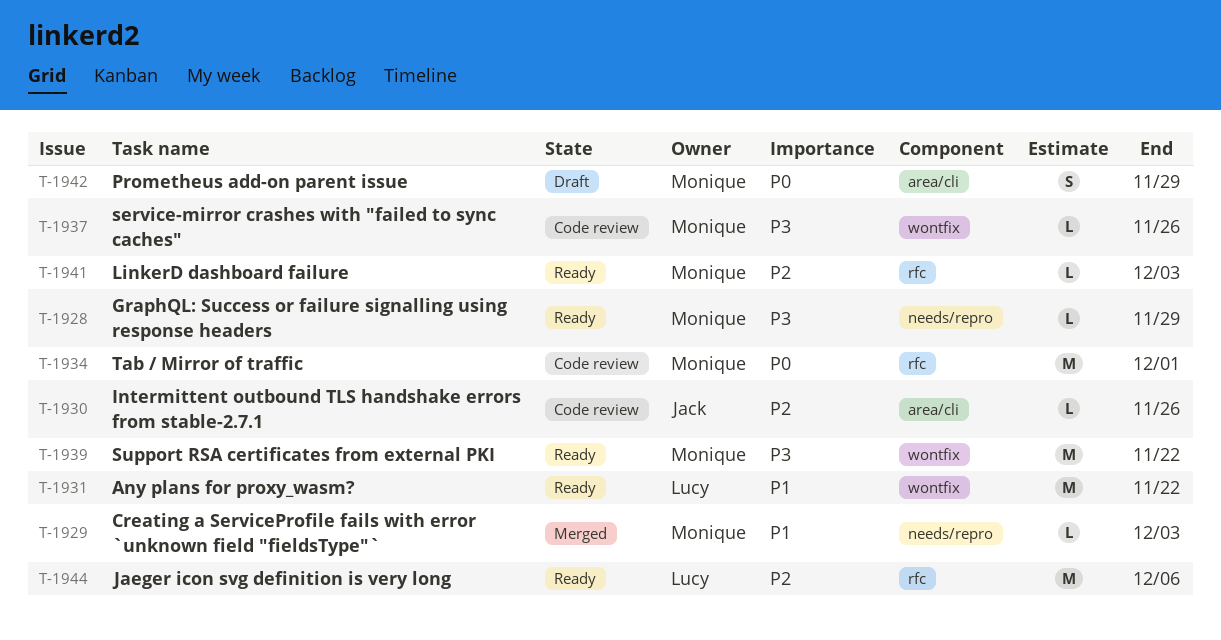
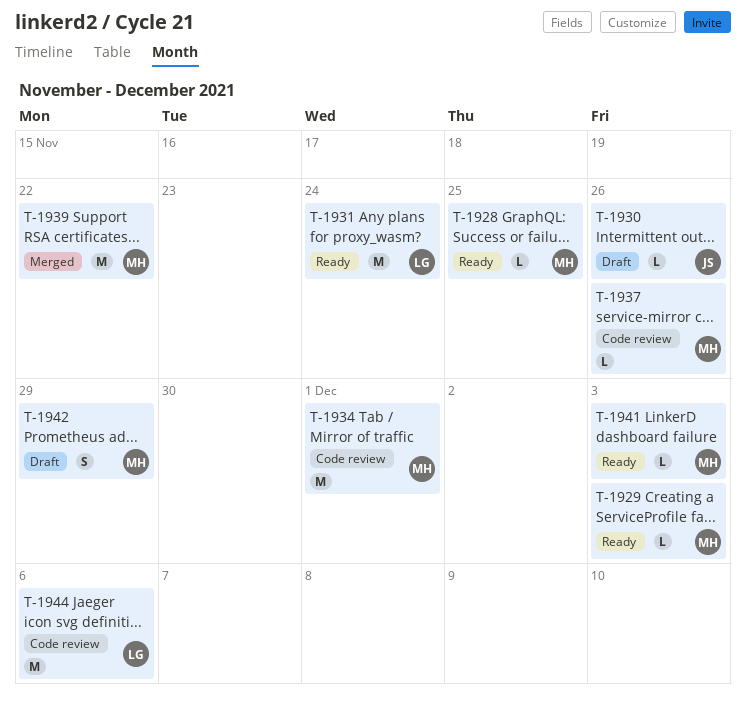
T-1928, due: Nov 29 -> Nov 25
T-1929, status: Merged -> Ready
T-1930, status: Code review -> Draft
T-1931, due: Nov 22 -> Nov 24
T-1939, status: Ready -> Merged
T-1944, status: Ready -> Code review

